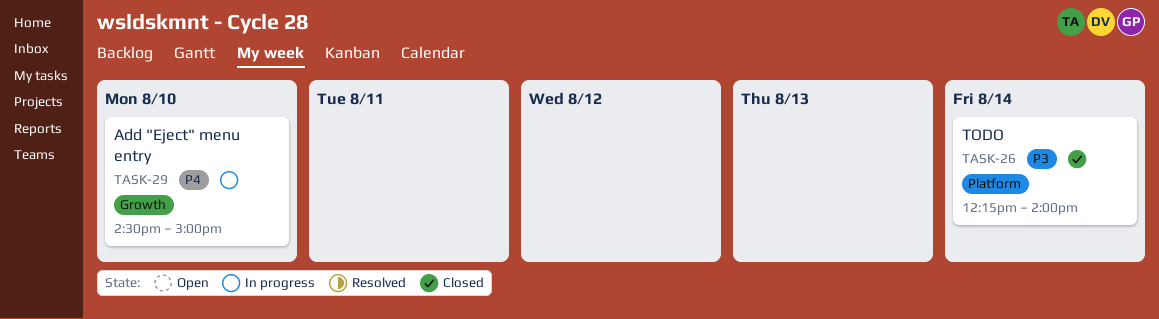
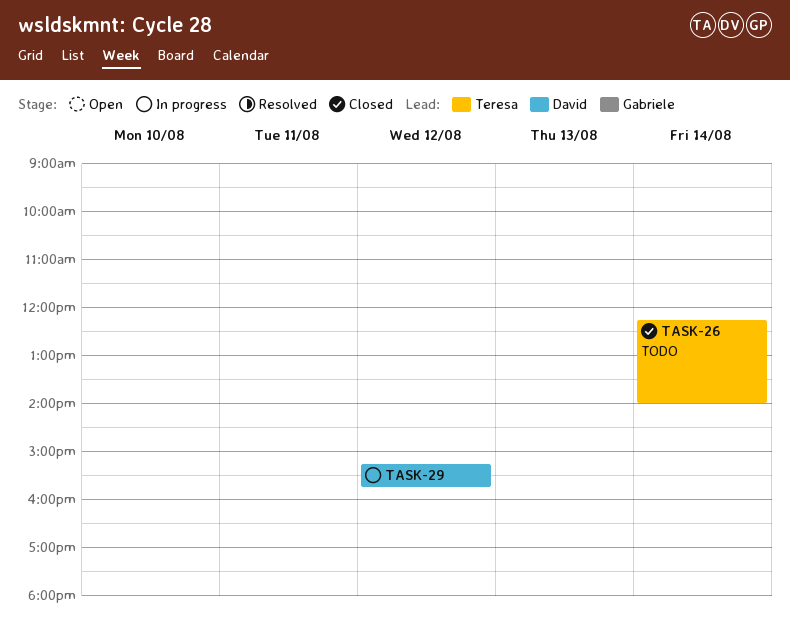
TASK-29, day: Aug 10 -> Aug 12
TASK-29, begins: 14:30 -> 15:15
TASK-29, ends: 15:00 -> 15:45

